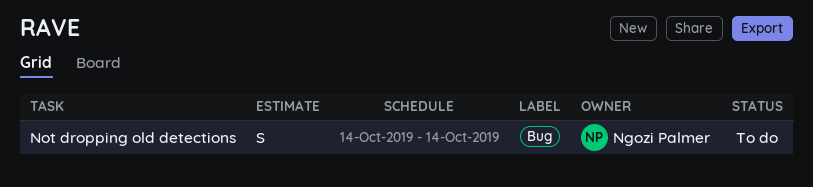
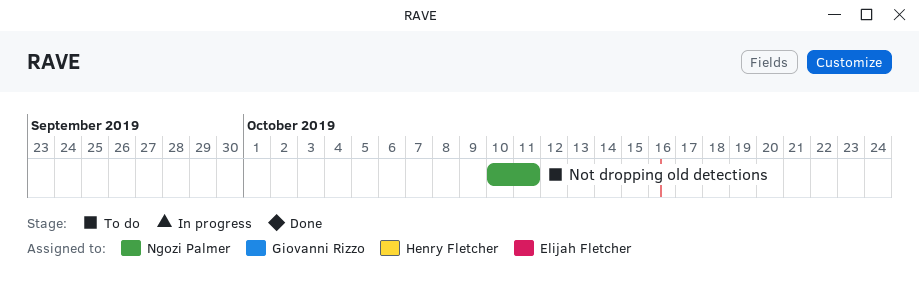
Not dropping old detections, start: Oct 14 -> Oct 10
Not dropping old detections, due: Oct 14 -> Oct 11

